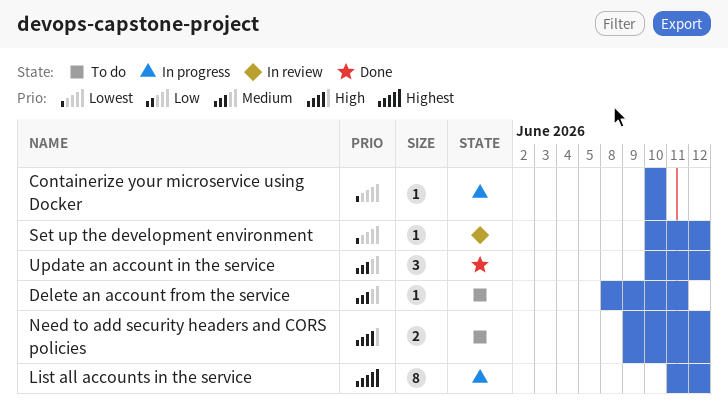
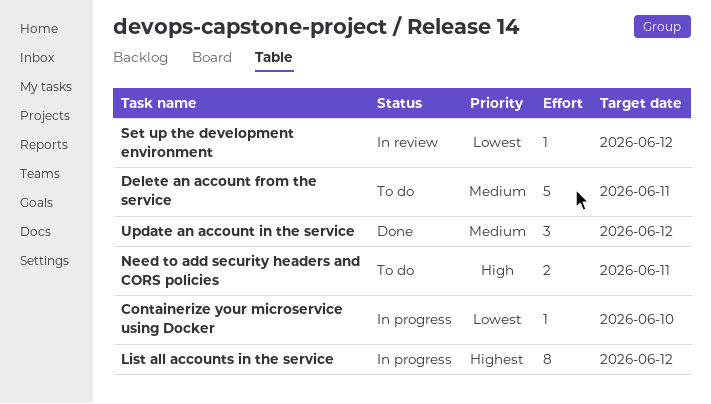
Delete an account from the service, estimate: 1 -> 5
Need to add security headers and CORS policies, due: Jun 12 -> Jun 11

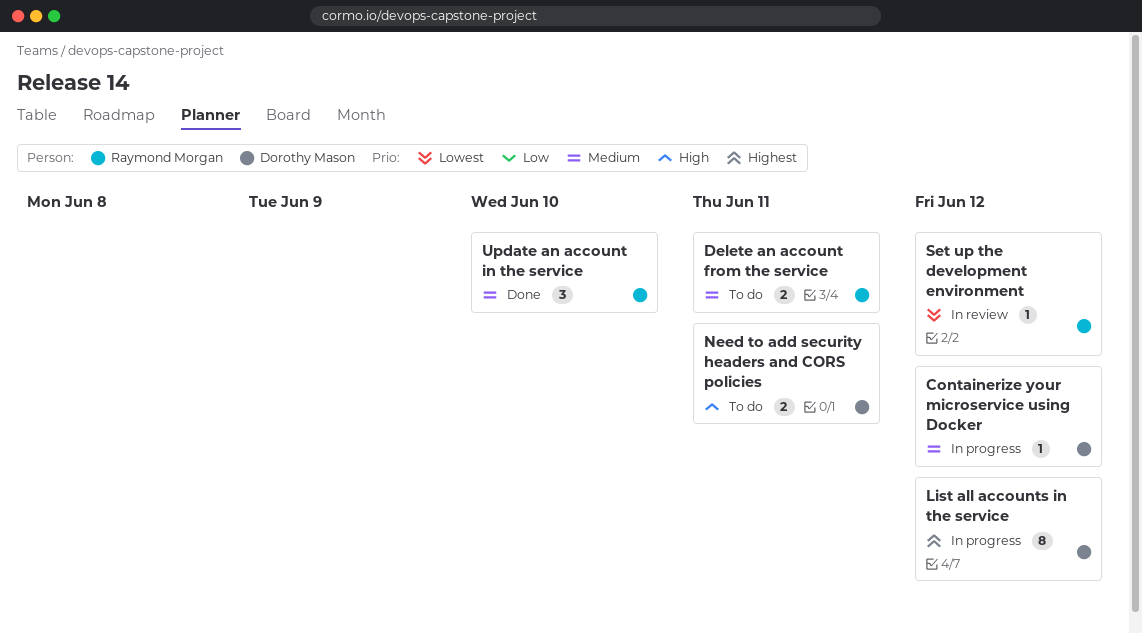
Containerize your microservice using Docker, priority: Lowest -> Medium
Containerize your microservice using Docker, due: Jun 10 -> Jun 12
Delete an account from the service, estimate: 5 -> 2
Update an account in the service, due: Jun 12 -> Jun 10

